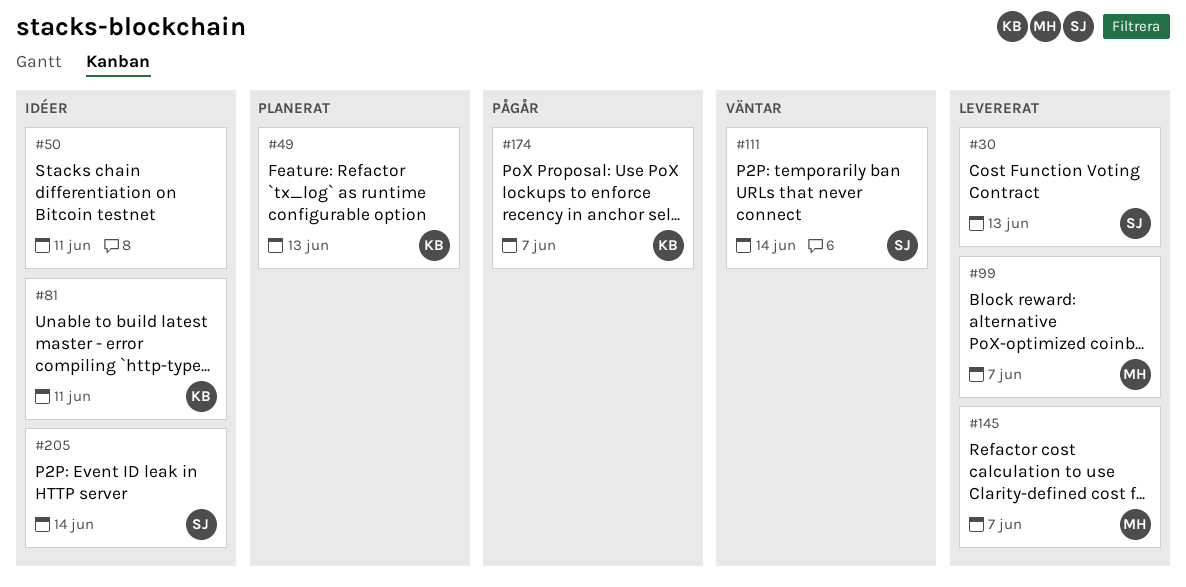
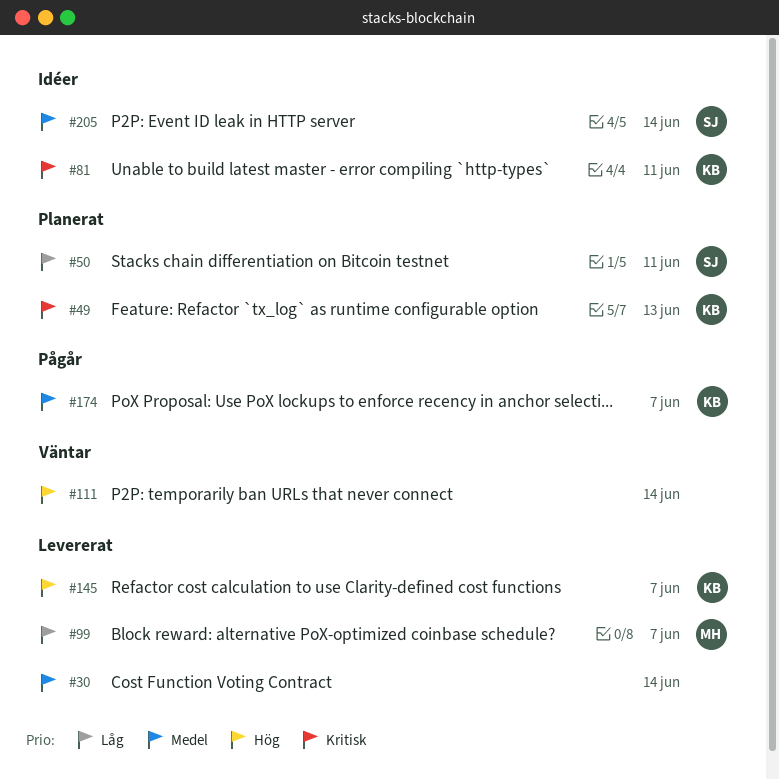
#30, owner: SJ -> none
#30, due: Jun 13 -> Jun 14
#50, status: Idéer -> Planerat
#50, owner: none -> SJ
#111, owner: SJ -> none
#145, owner: MH -> KB

